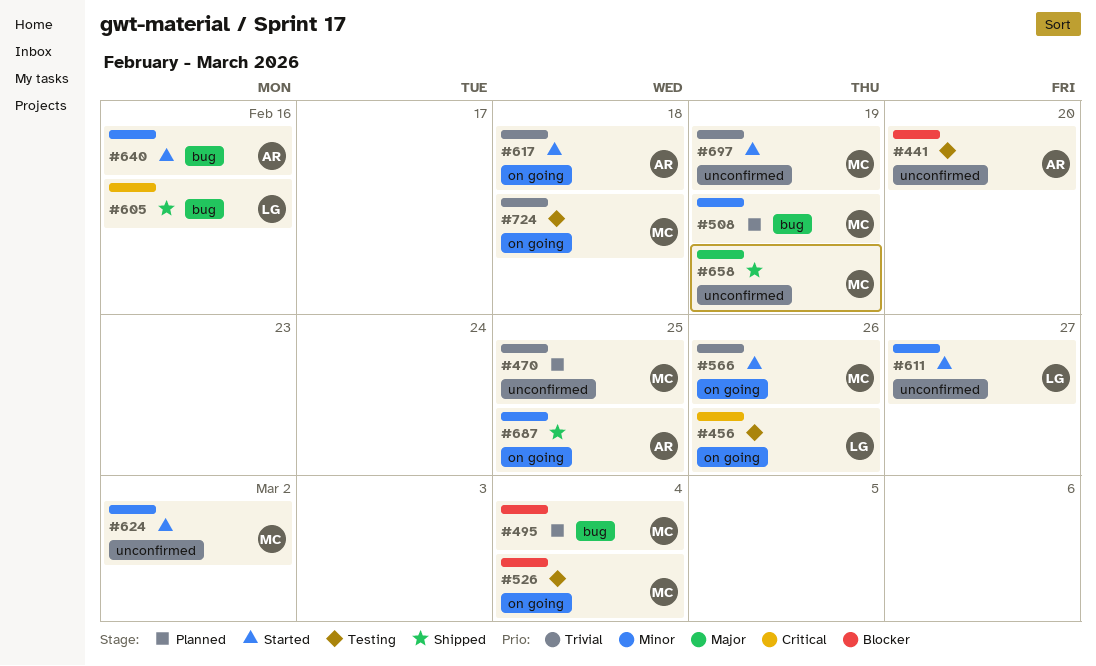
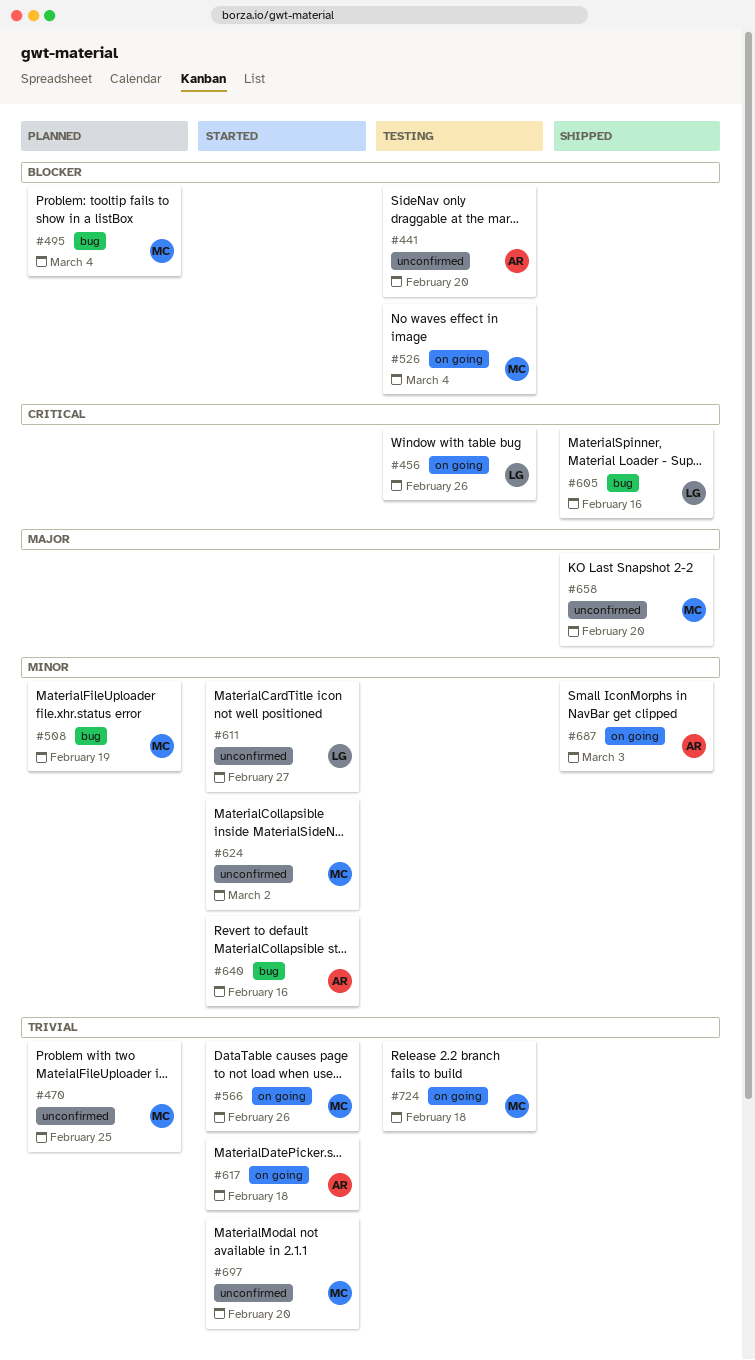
#658, due: Feb 19 -> Feb 20
#687, due: Feb 25 -> Mar 3
#697, due: Feb 19 -> Feb 20

